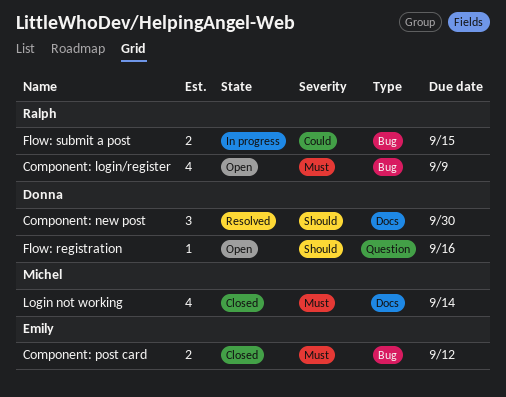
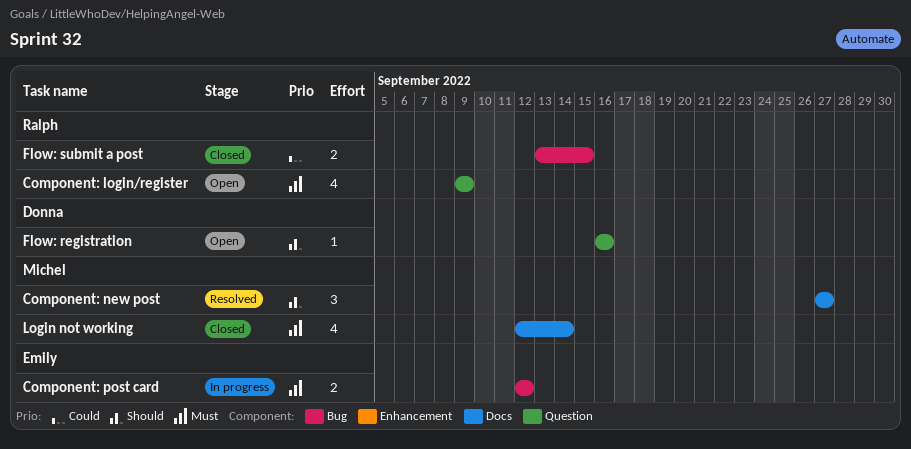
Component: login/register, label: Bug -> Question
Component: new post, owner: Donna -> Michel
Component: new post, due: Sep 30 -> Sep 27
Component: post card, status: Closed -> In progress
Flow: submit a post, status: In progress -> Closed

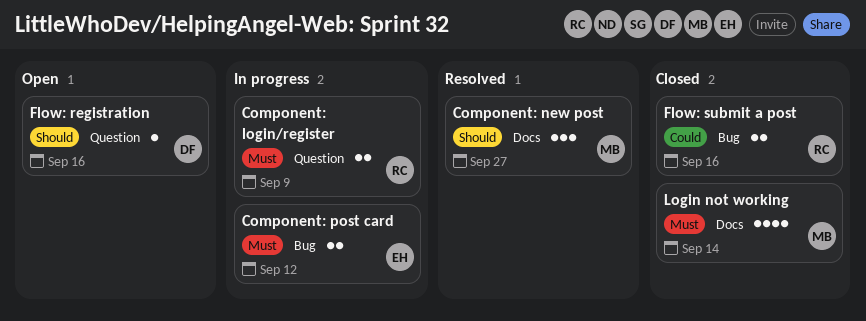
Component: login/register, status: Open -> In progress
Component: login/register, estimate: 4 -> 2
Flow: submit a post, due: Sep 15 -> Sep 16

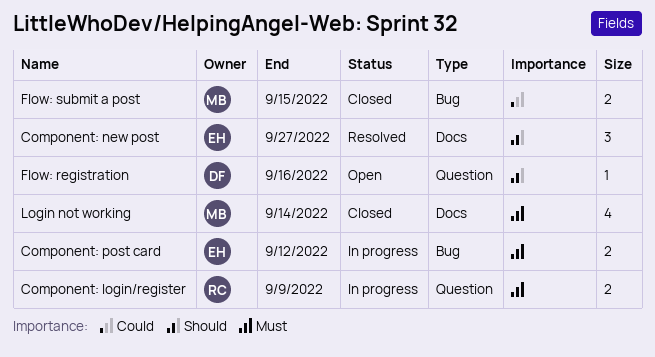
Component: new post, owner: MB -> EH
Flow: submit a post, owner: RC -> MB
Flow: submit a post, due: Sep 16 -> Sep 15

